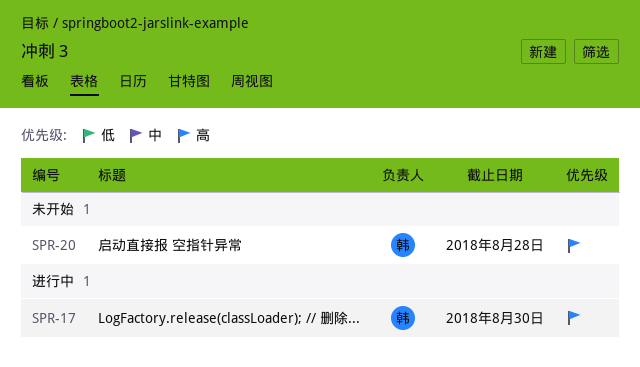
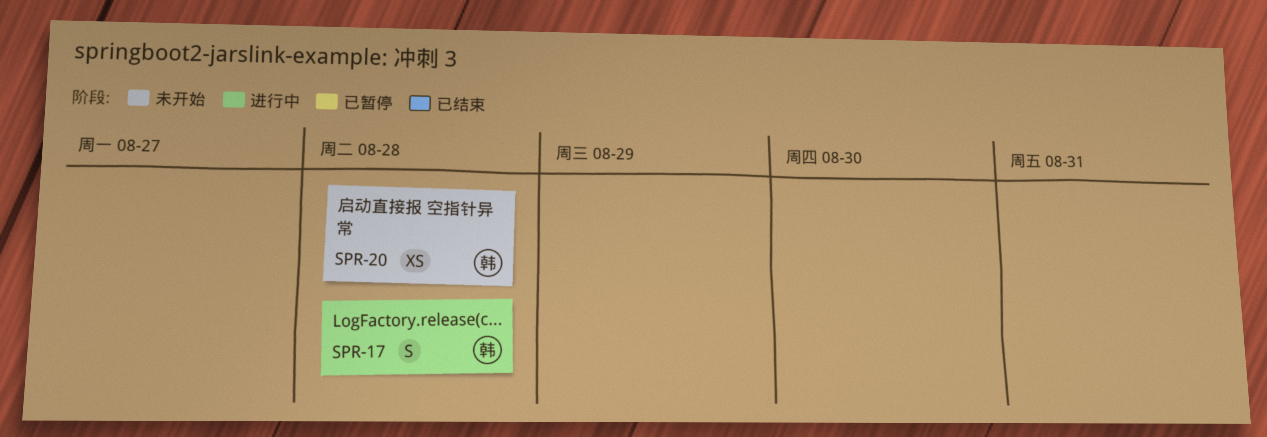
SPR-17, due: Aug 30 -> Aug 28

